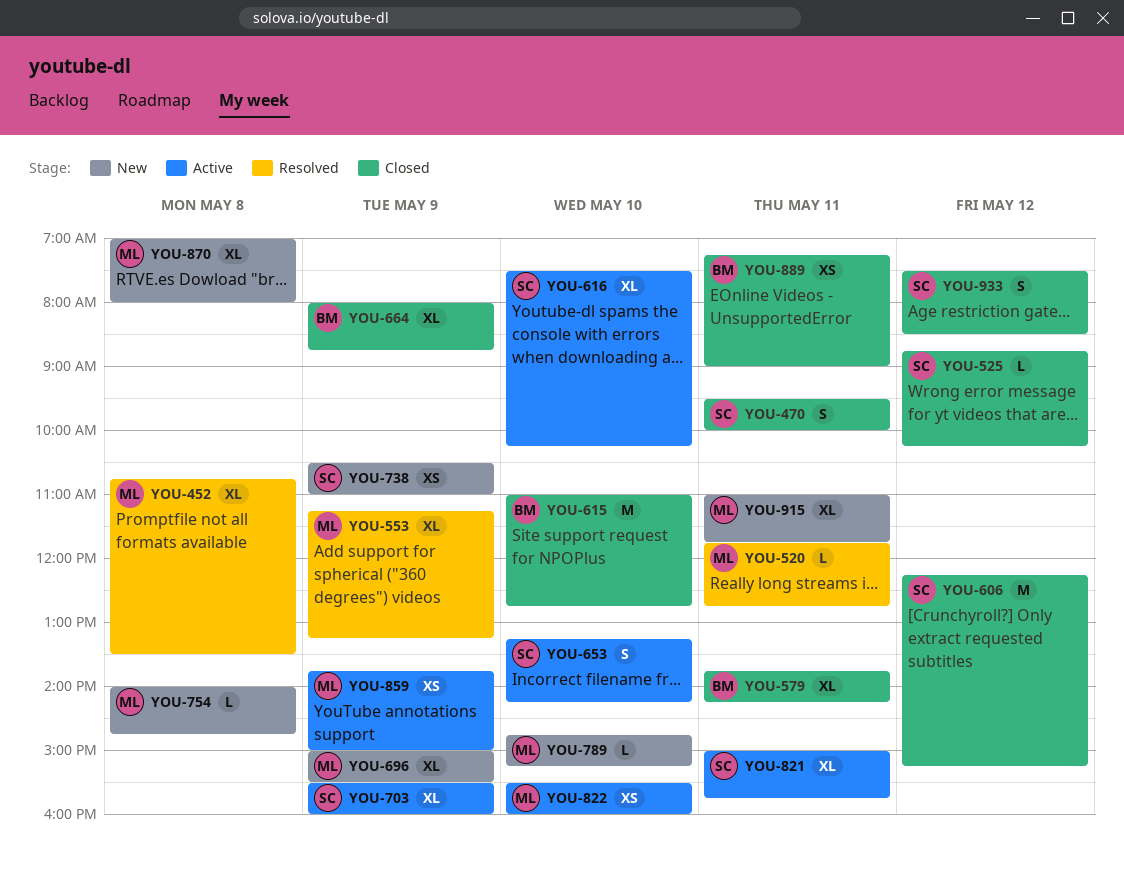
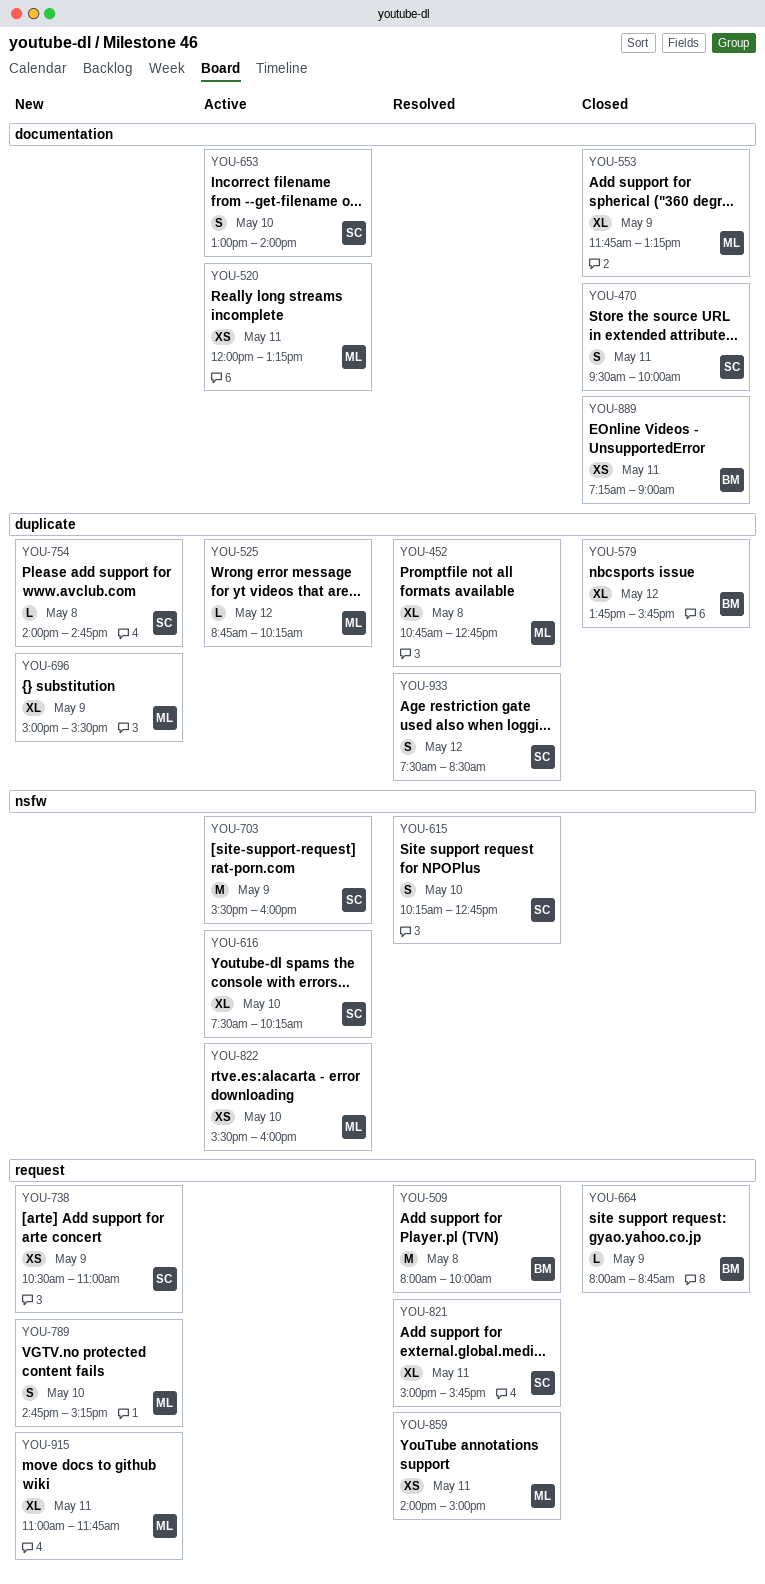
YOU-452, ends: 13:30 -> 12:45
YOU-509: none -> present
YOU-520, status: Resolved -> Active
YOU-520, estimate: L -> XS
YOU-520, begins: 11:45 -> 12:00
YOU-520, ends: 12:45 -> 13:15
YOU-525, status: Closed -> Active
YOU-525, owner: SC -> ML
YOU-553, status: Resolved -> Closed
YOU-553, begins: 11:15 -> 11:45
YOU-579, day: May 11 -> May 12
YOU-579, ends: 14:15 -> 15:45
YOU-606: present -> none
YOU-615, status: Closed -> Resolved
YOU-615, owner: BM -> SC
YOU-615, estimate: M -> S
YOU-615, begins: 11:00 -> 10:15
YOU-653, begins: 13:15 -> 13:00
YOU-653, ends: 14:15 -> 14:00
YOU-664, estimate: XL -> L
YOU-703, estimate: XL -> M
YOU-754, owner: ML -> SC
YOU-789, estimate: L -> S
YOU-821, status: Active -> Resolved
YOU-859, status: Active -> Resolved
YOU-859, day: May 9 -> May 11
YOU-859, begins: 13:45 -> 14:00
YOU-870: present -> none
YOU-933, status: Closed -> Resolved

